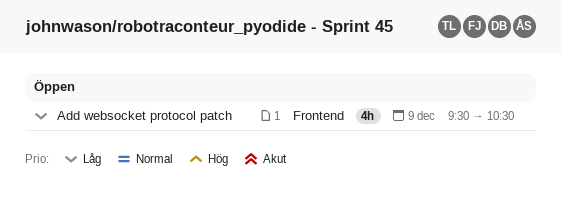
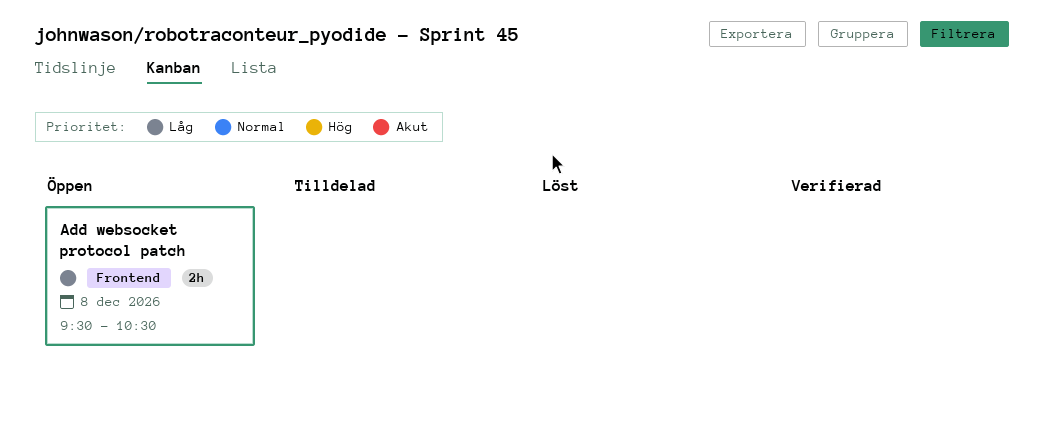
Add websocket protocol patch, estimate: 4h -> 2h
Add websocket protocol patch, day: Dec 9 -> Dec 8

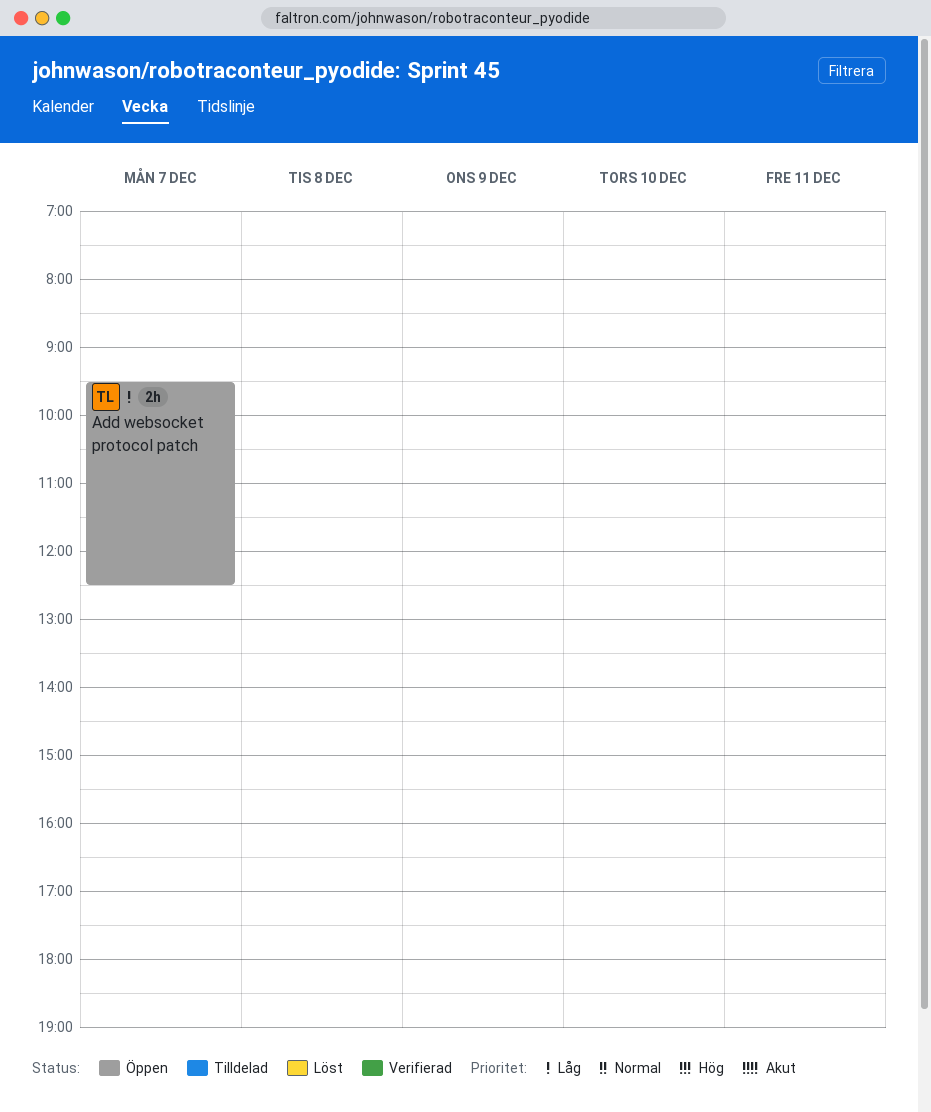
Add websocket protocol patch, day: Dec 8 -> Dec 7
Add websocket protocol patch, ends: 10:30 -> 12:30

